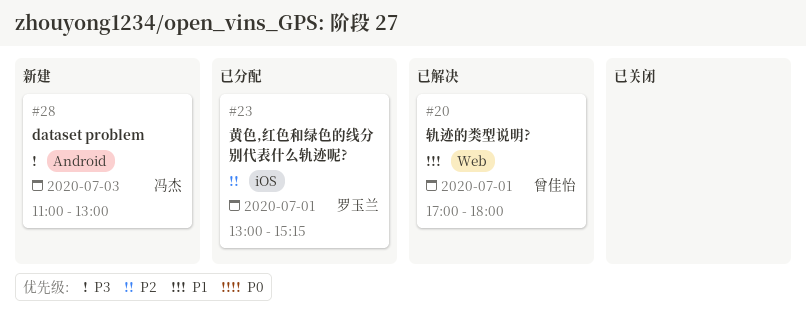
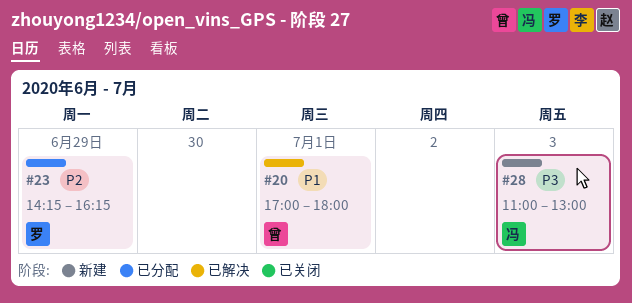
#23, day: Jul 1 -> Jun 29
#23, begins: 13:00 -> 14:15
#23, ends: 15:15 -> 16:15

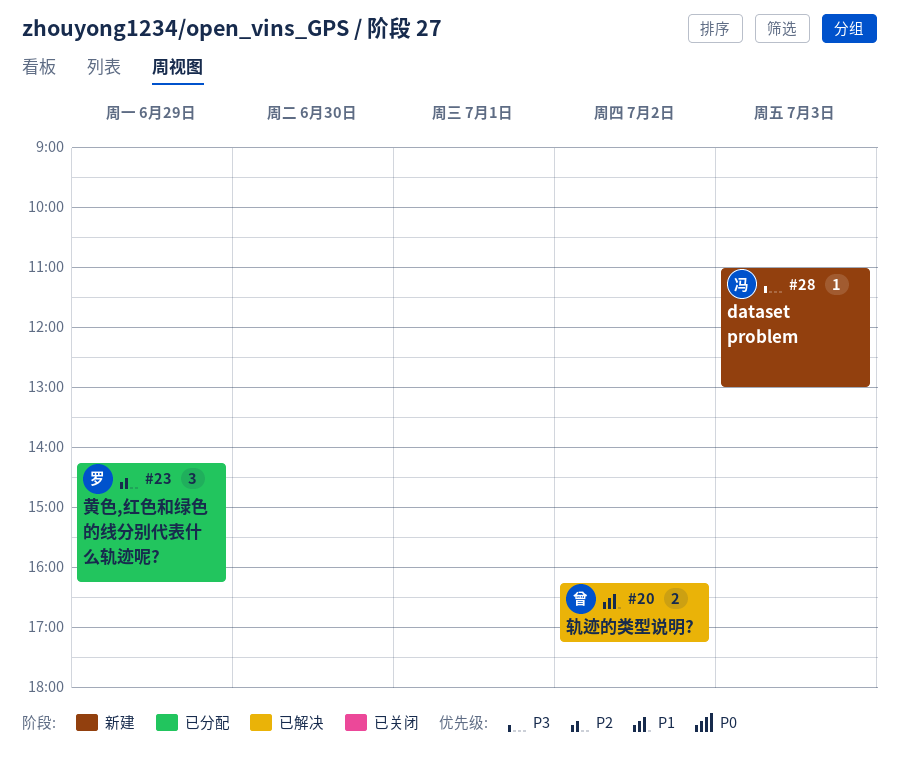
#20, day: Jul 1 -> Jul 2
#20, begins: 17:00 -> 16:15
#20, ends: 18:00 -> 17:15

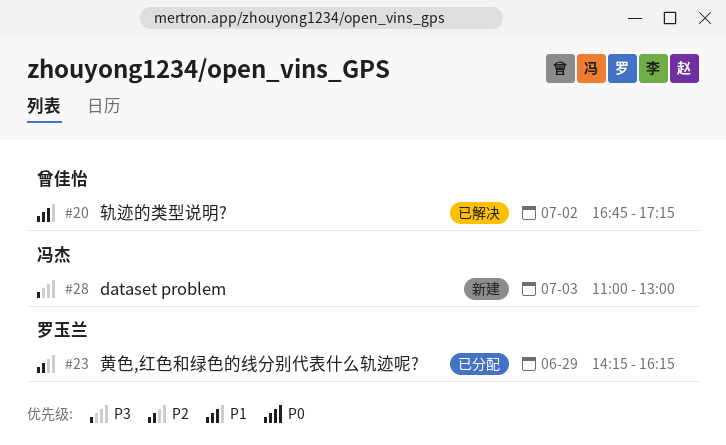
#20, begins: 16:15 -> 16:45

